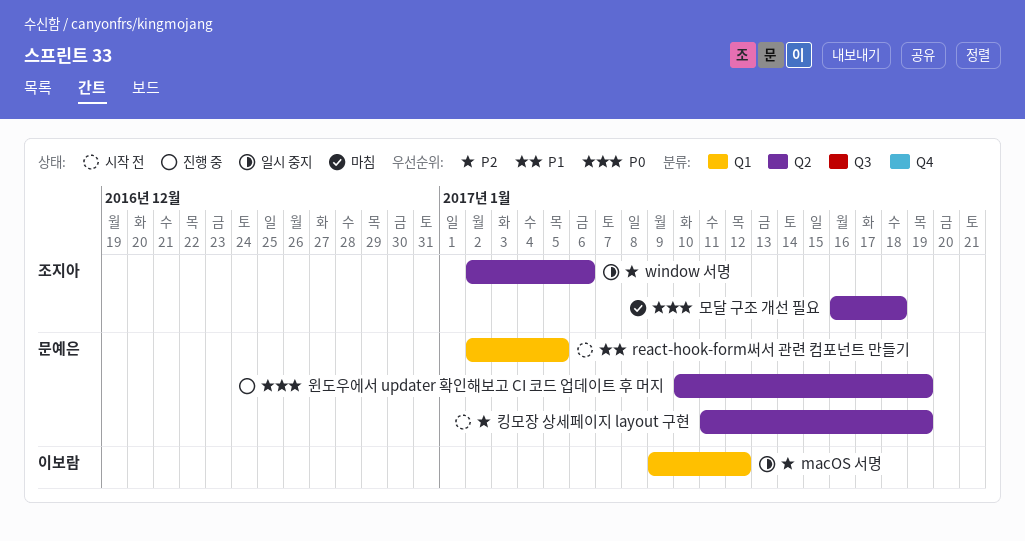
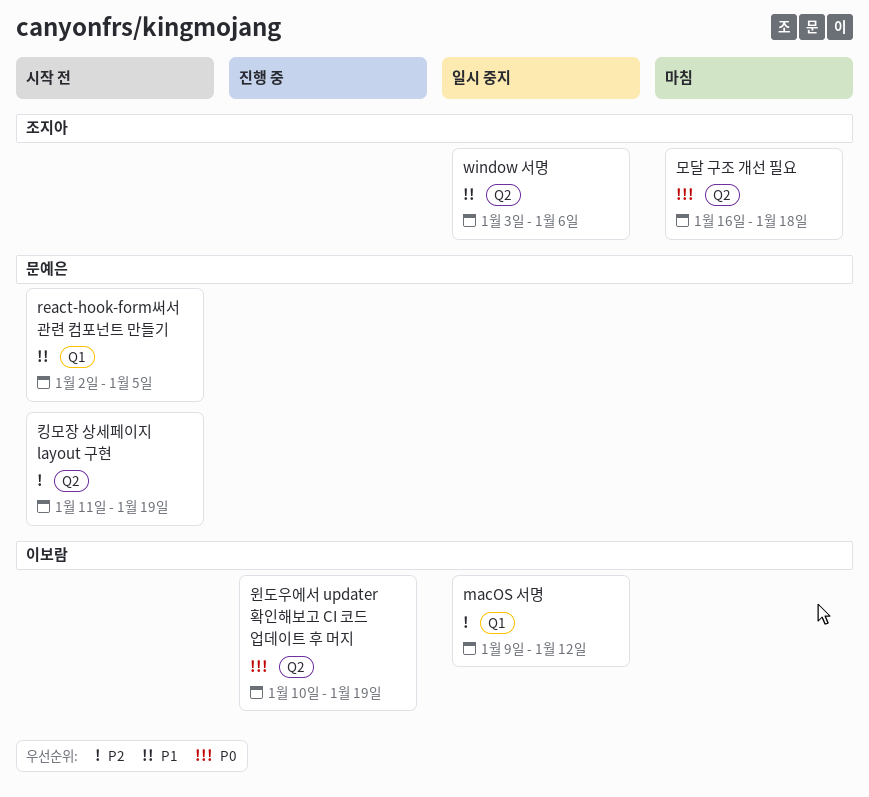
window 서명, priority: P2 -> P1
window 서명, start: Jan 2 -> Jan 3
윈도우에서 updater 확인해보고 CI 코드 업데이트 후 머지, owner: 문예은 -> 이보람

